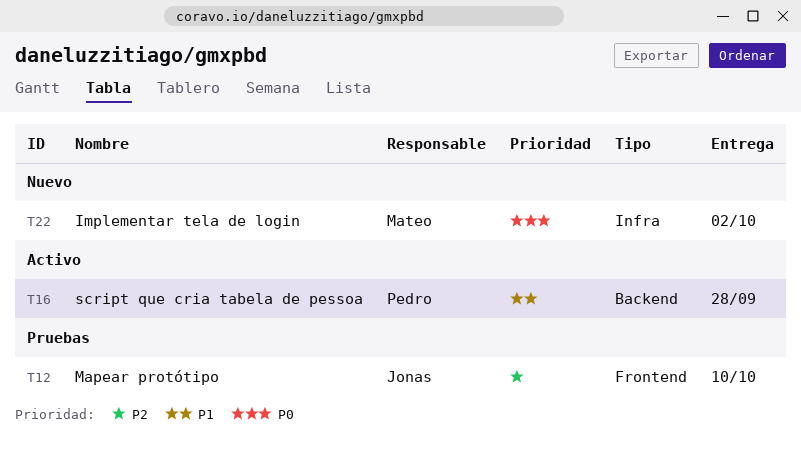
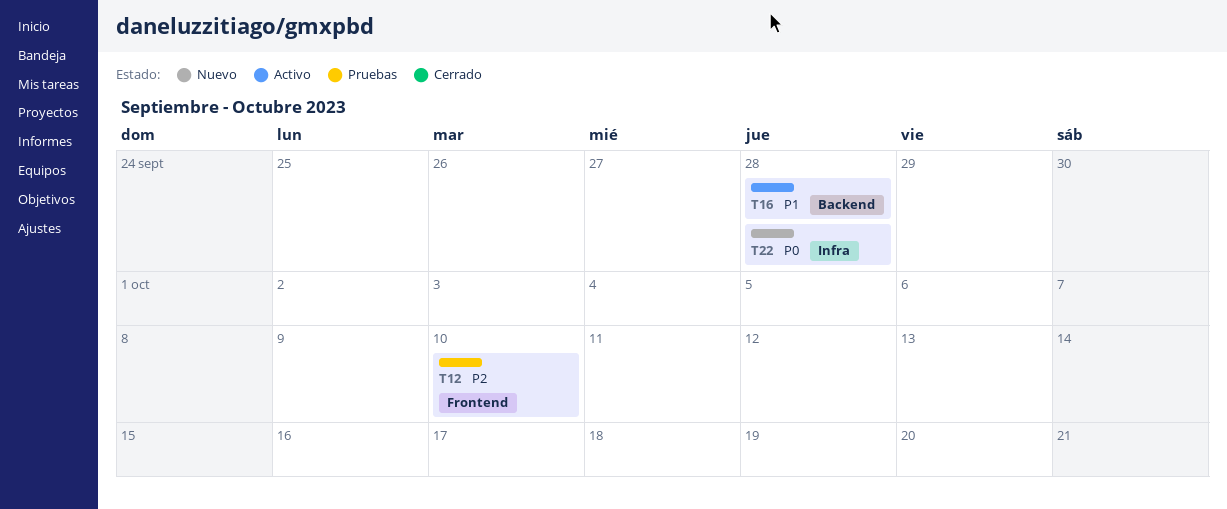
T22, due: Oct 2 -> Sep 28

